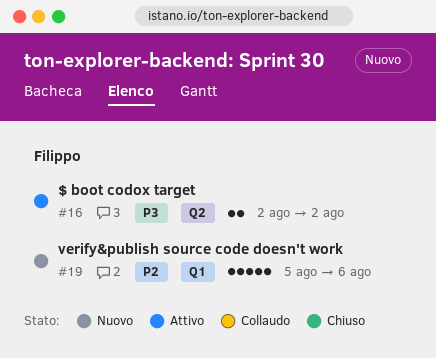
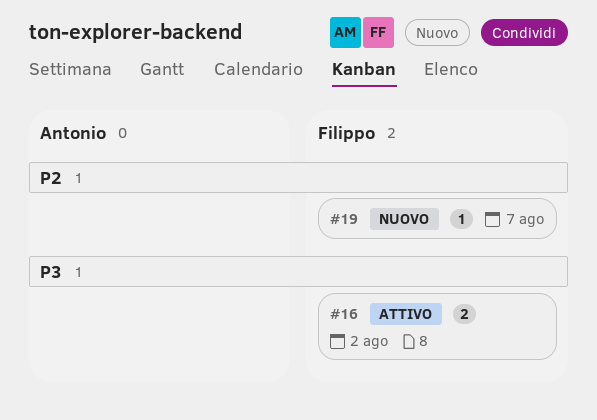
#19, estimate: 5 -> 1
#19, due: Aug 6 -> Aug 7

